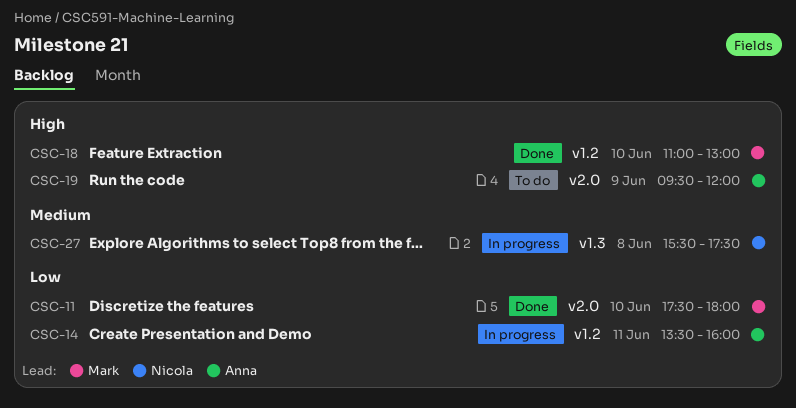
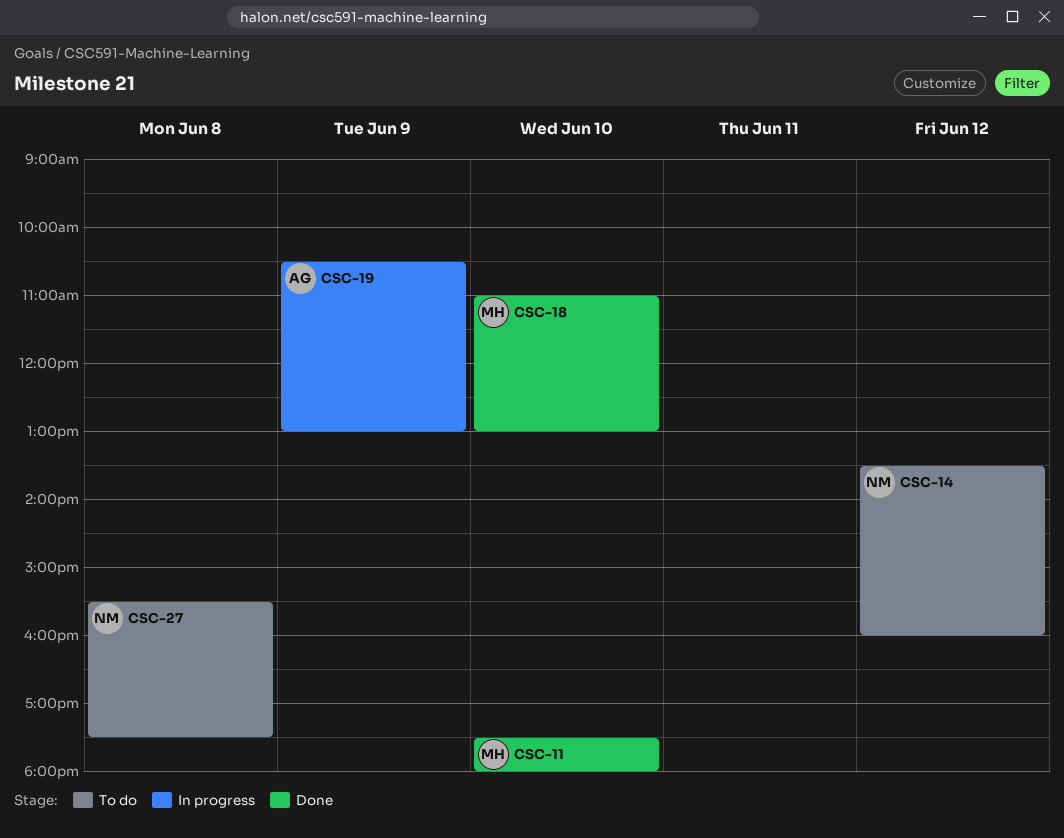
CSC-14, status: In progress -> To do
CSC-14, owner: Anna -> Nicola
CSC-14, day: Jun 11 -> Jun 12
CSC-19, status: To do -> In progress
CSC-19, begins: 09:30 -> 10:30
CSC-19, ends: 12:00 -> 13:00
CSC-27, status: In progress -> To do

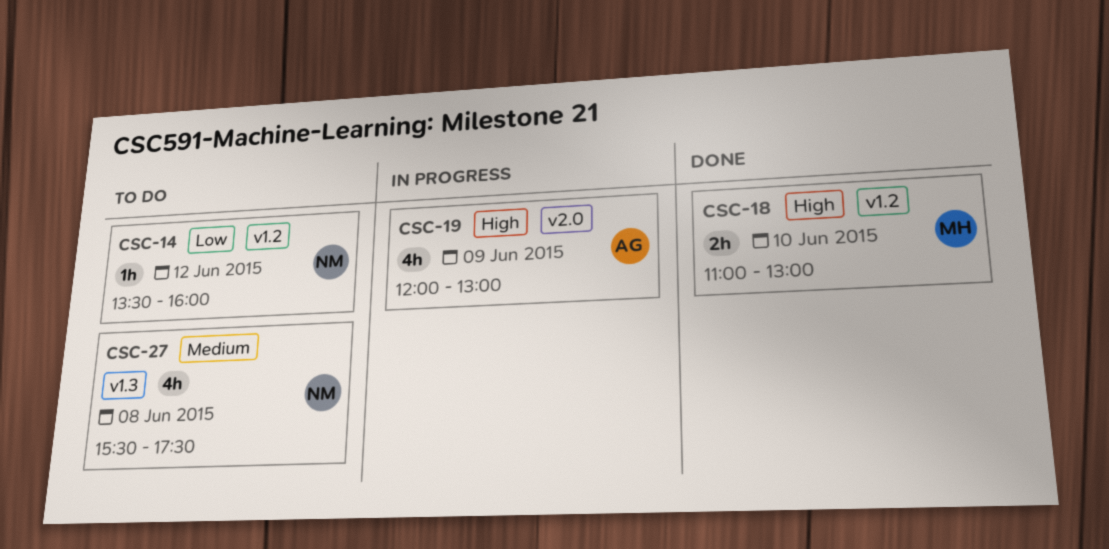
CSC-11: present -> none
CSC-19, begins: 10:30 -> 12:00

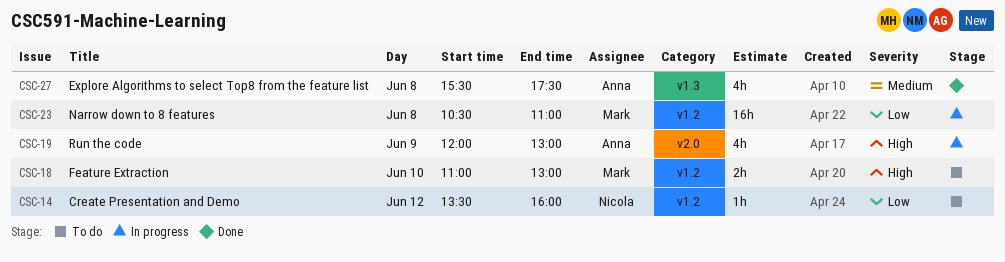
CSC-18, status: Done -> To do
CSC-23: none -> present
CSC-27, status: To do -> Done
CSC-27, owner: Nicola -> Anna

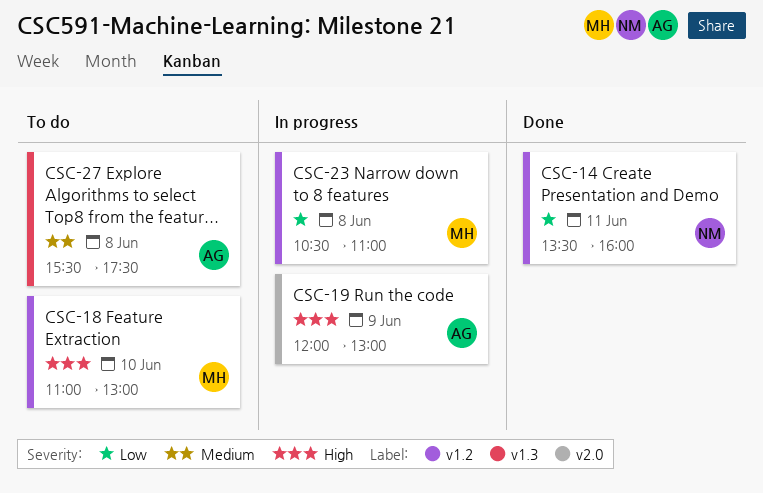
CSC-14, status: To do -> Done
CSC-14, day: Jun 12 -> Jun 11
CSC-27, status: Done -> To do

